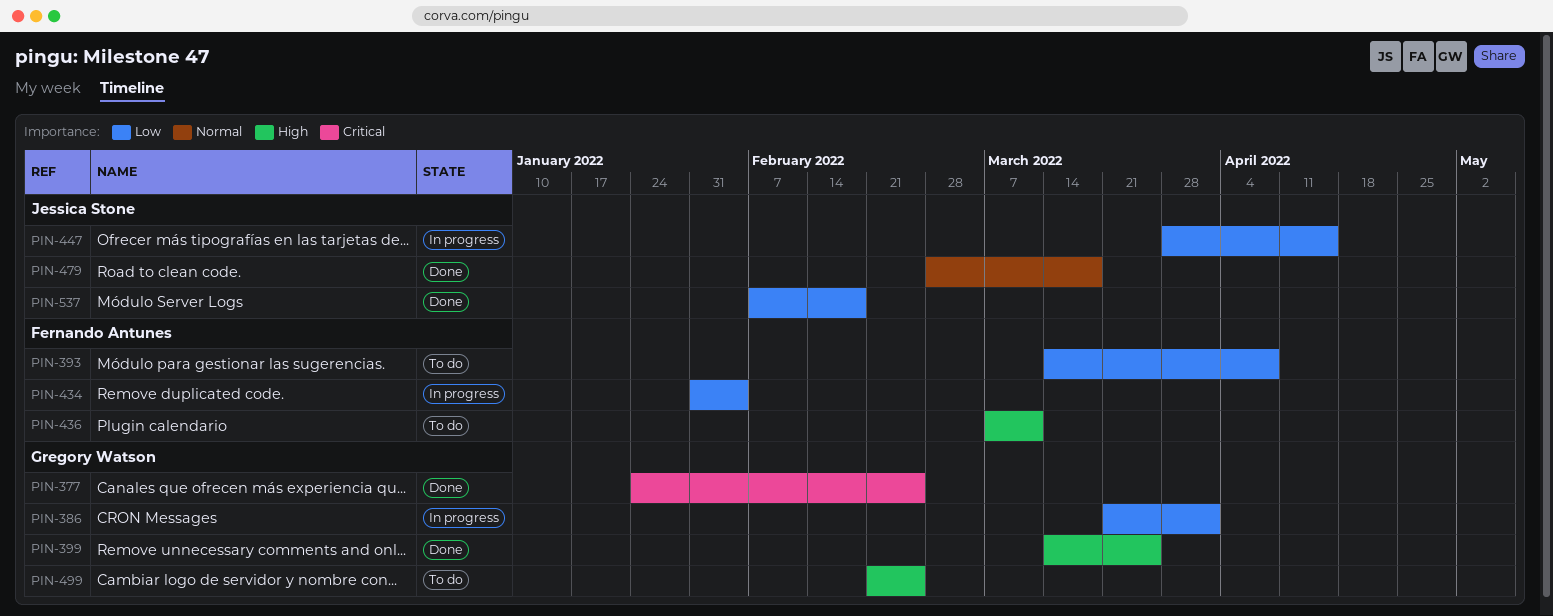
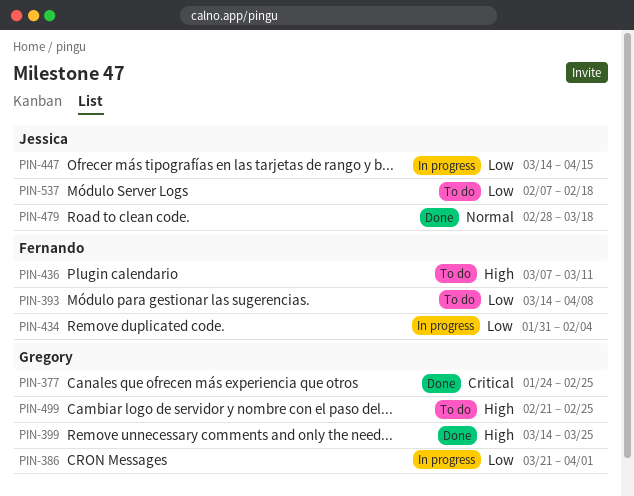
PIN-447, start: Mar 28 -> Mar 14
PIN-537, status: Done -> To do

